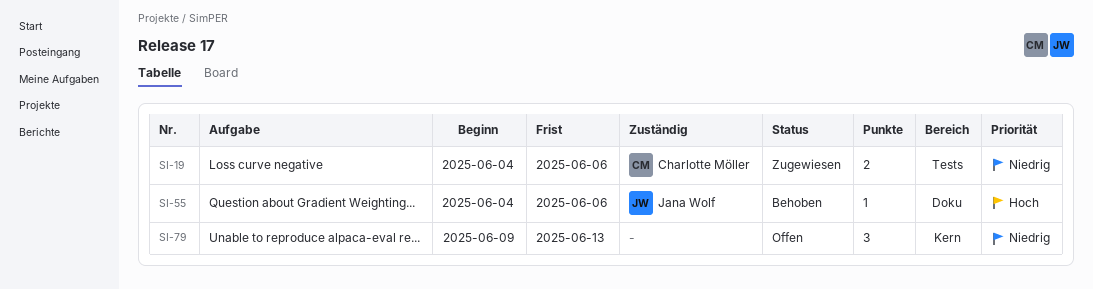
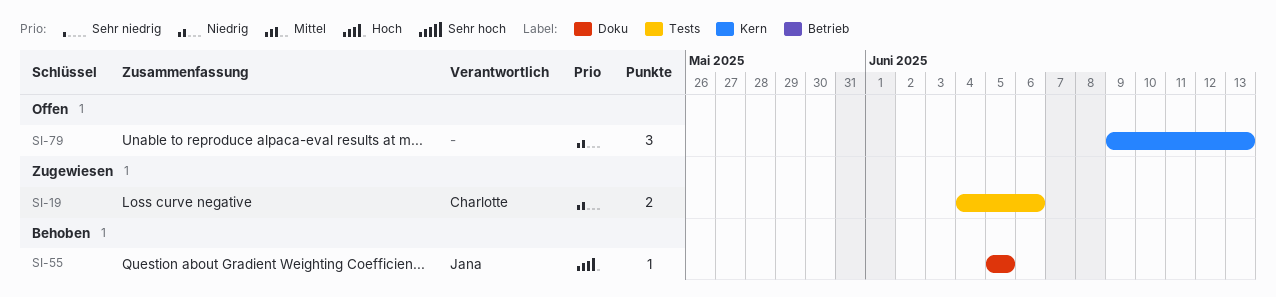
SI-55, start: Jun 4 -> Jun 5
SI-55, due: Jun 6 -> Jun 5

